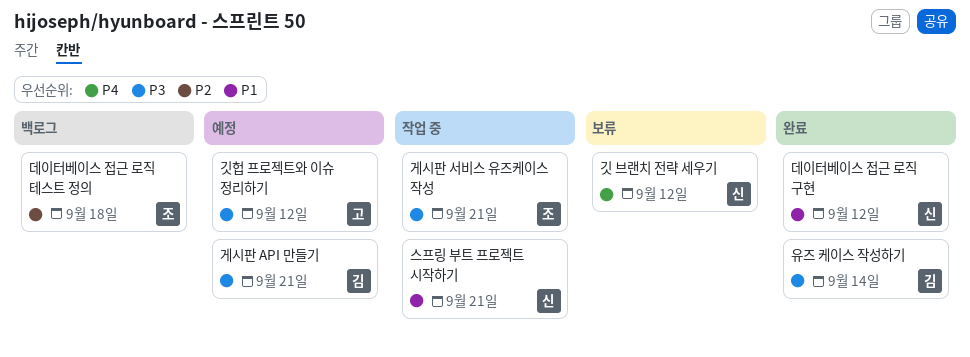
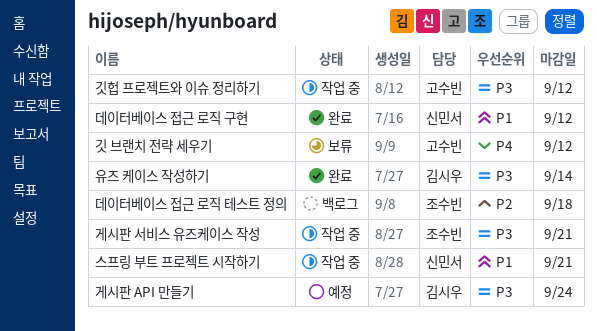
게시판 API 만들기, due: Sep 21 -> Sep 24
깃 브랜치 전략 세우기, owner: 신민서 -> 고수빈
깃헙 프로젝트와 이슈 정리하기, status: 예정 -> 작업 중

